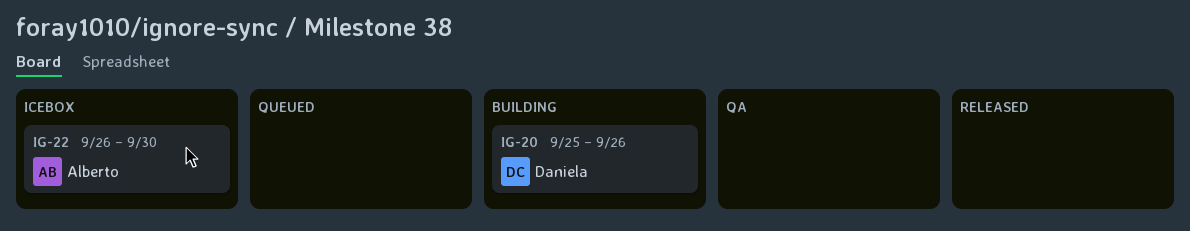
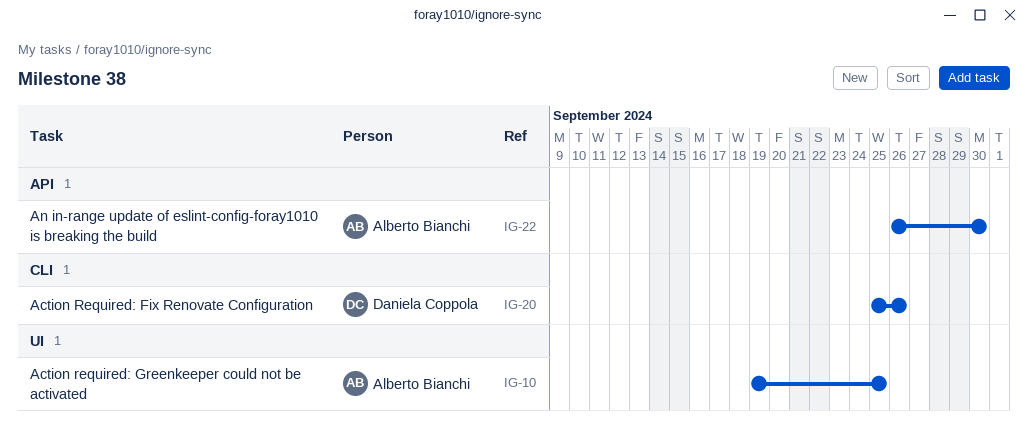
IG-10: none -> present

